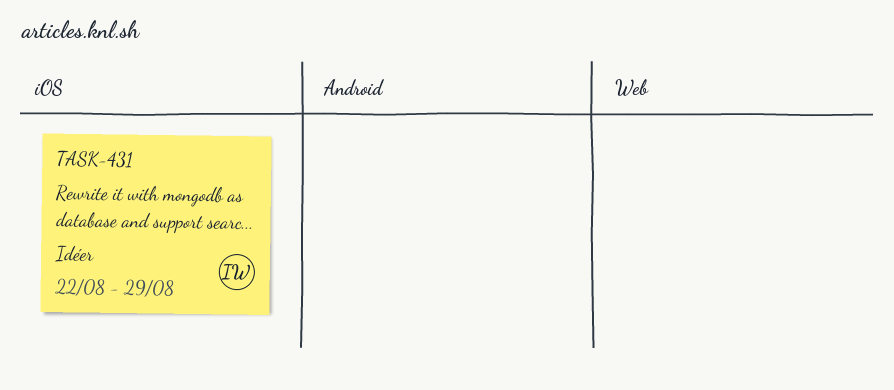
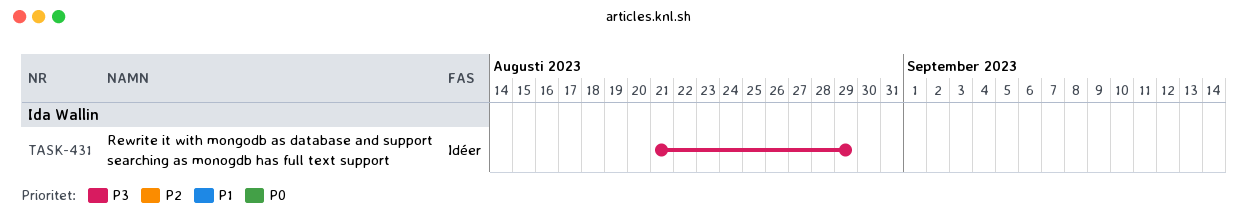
TASK-431, start: Aug 22 -> Aug 21

